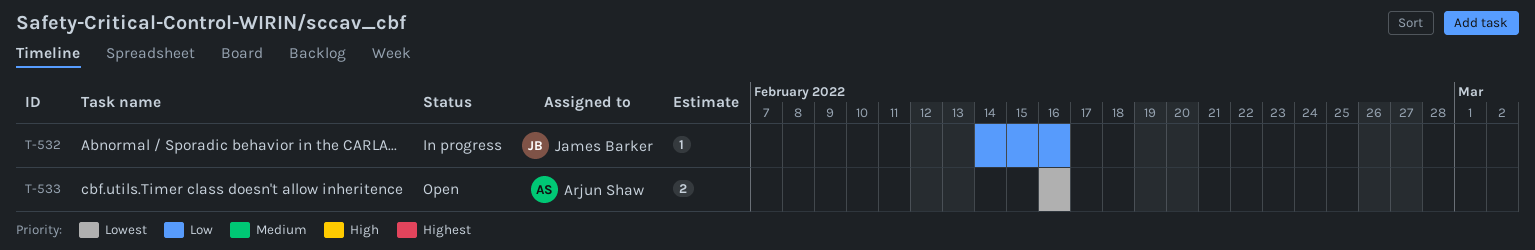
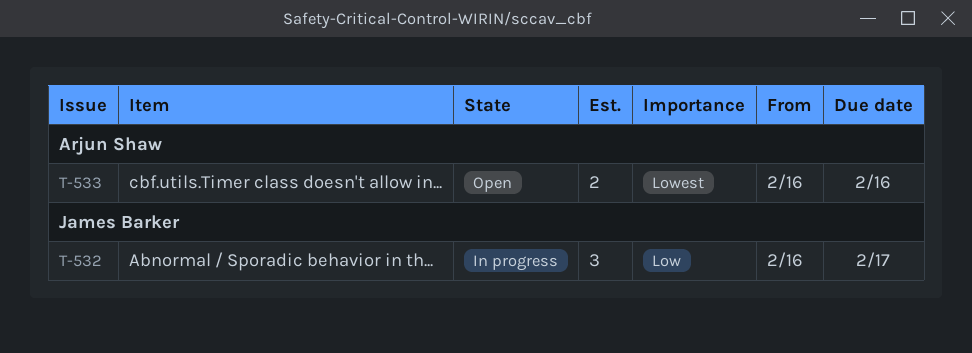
T-532, estimate: 1 -> 3
T-532, start: Feb 14 -> Feb 16
T-532, due: Feb 16 -> Feb 17

